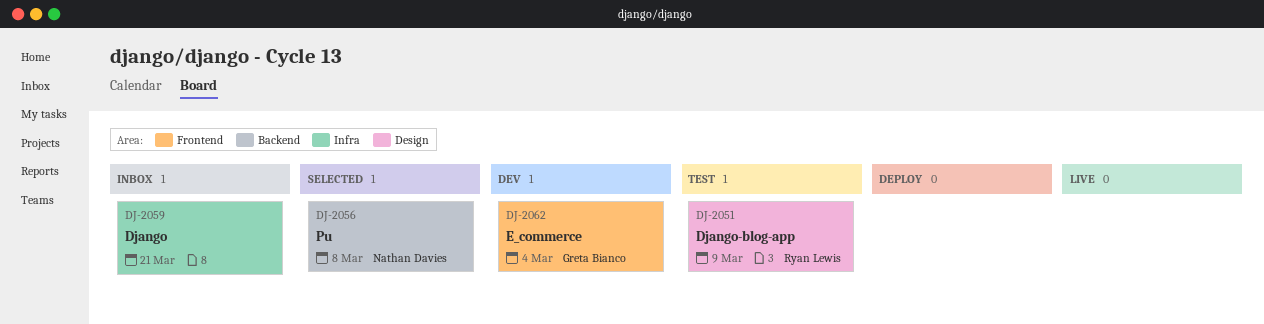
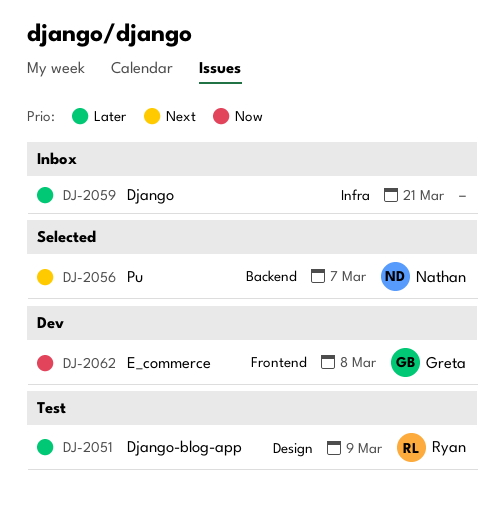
DJ-2056, due: Mar 8 -> Mar 7
DJ-2062, due: Mar 4 -> Mar 8

